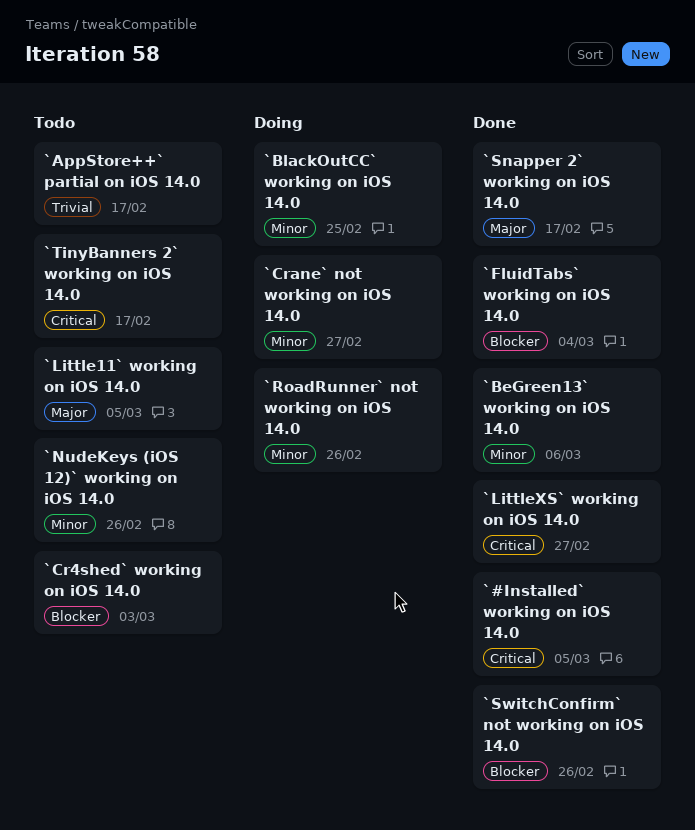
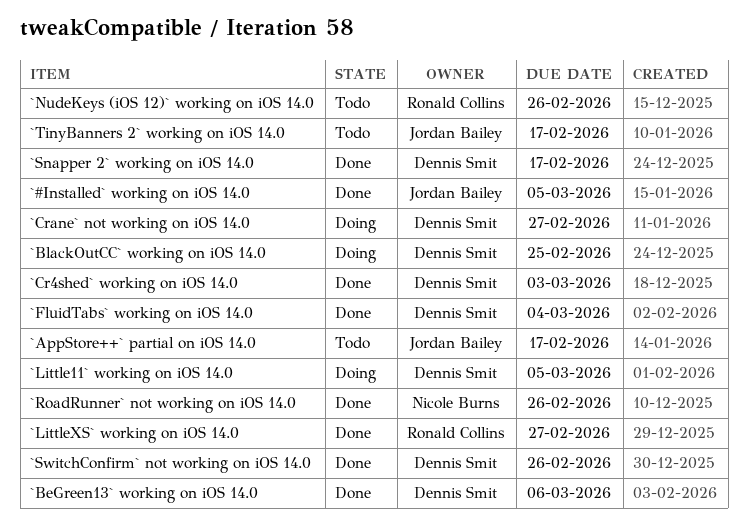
`Cr4shed` working on iOS 14.0, status: Todo -> Done
`Little11` working on iOS 14.0, status: Todo -> Doing
`RoadRunner` not working on iOS 14.0, status: Doing -> Done

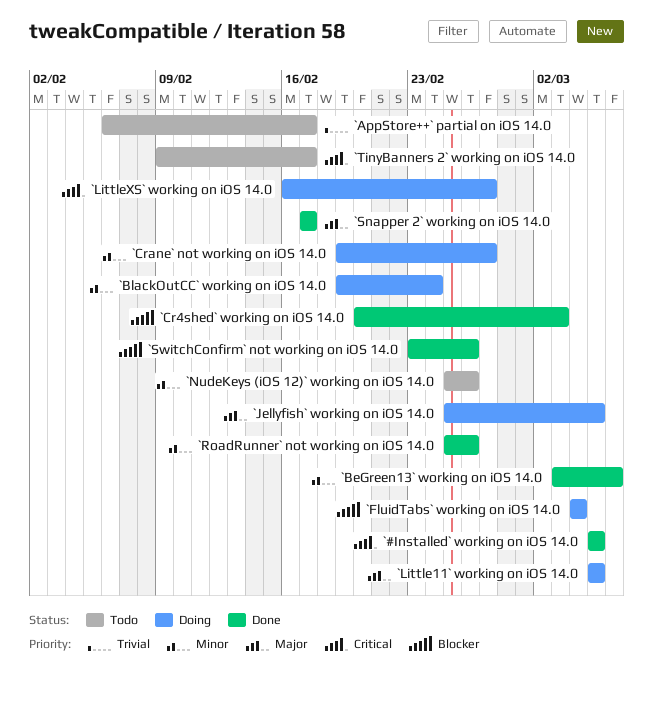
`BlackOutCC` working on iOS 14.0, due: Feb 25 -> Feb 24
`FluidTabs` working on iOS 14.0, status: Done -> Doing
`Jellyfish` working on iOS 14.0: none -> present
`LittleXS` working on iOS 14.0, status: Done -> Doing

